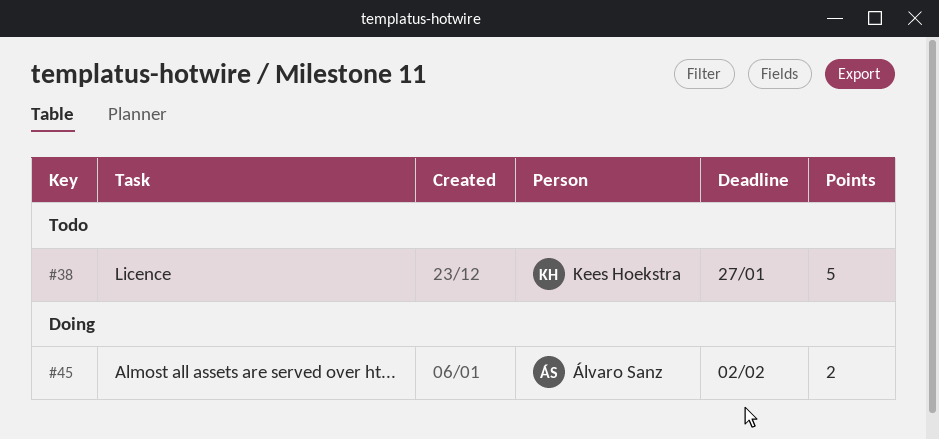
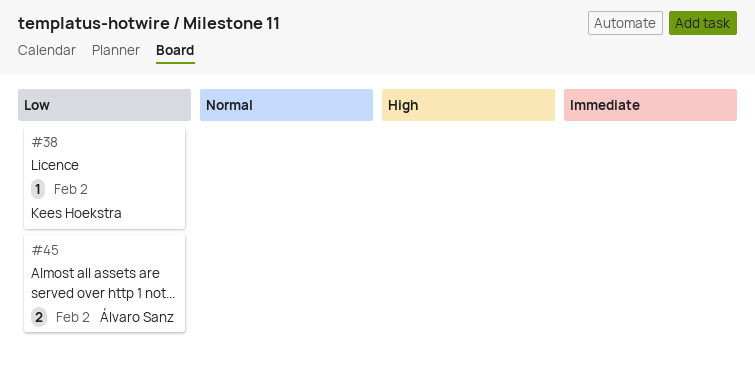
#38, estimate: 5 -> 1
#38, due: Jan 27 -> Feb 2

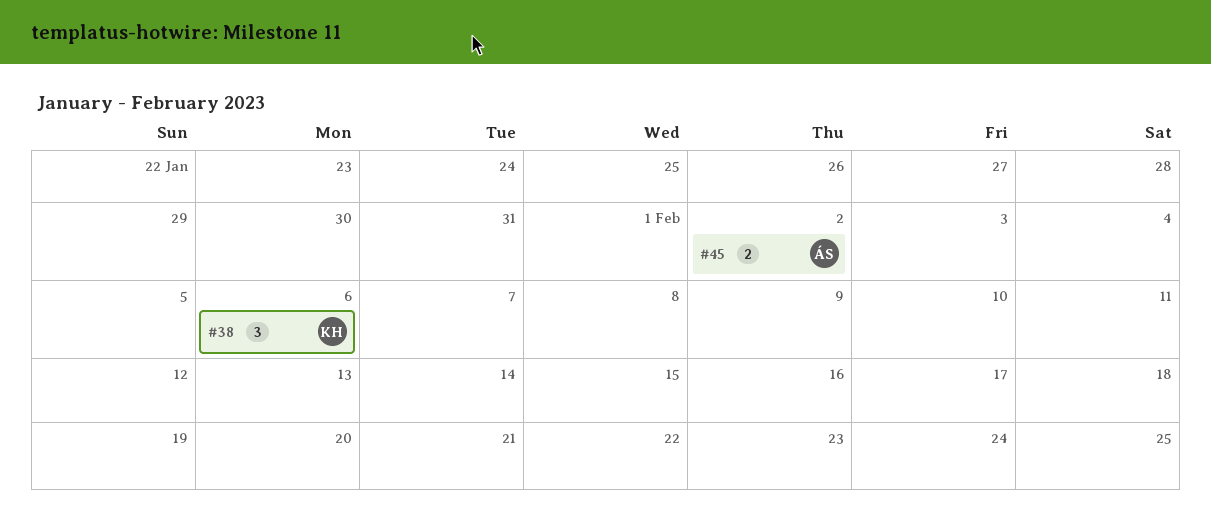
#38, estimate: 1 -> 3
#38, due: Feb 2 -> Feb 6

